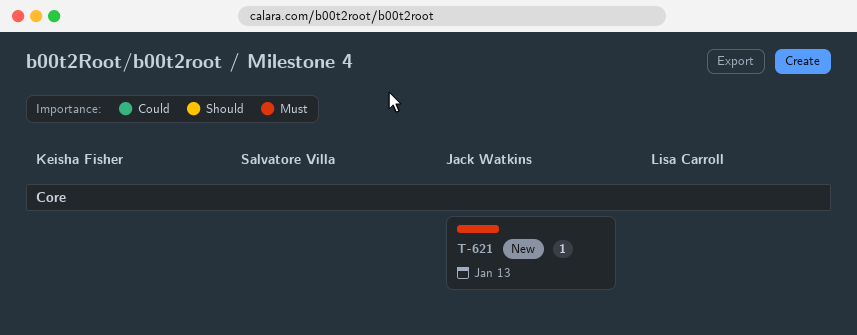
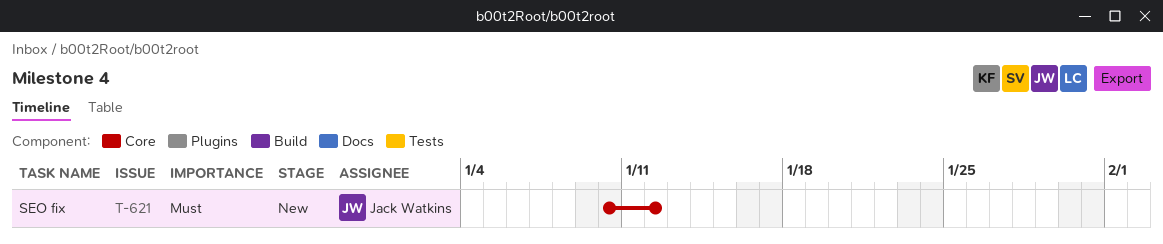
T-621, due: Jan 13 -> Jan 12

